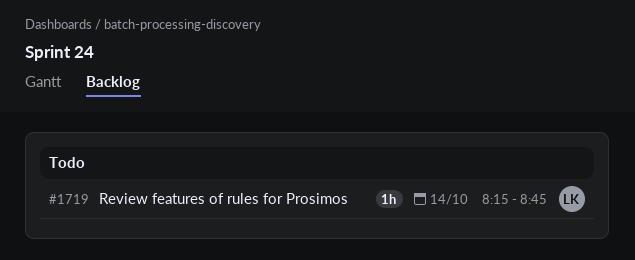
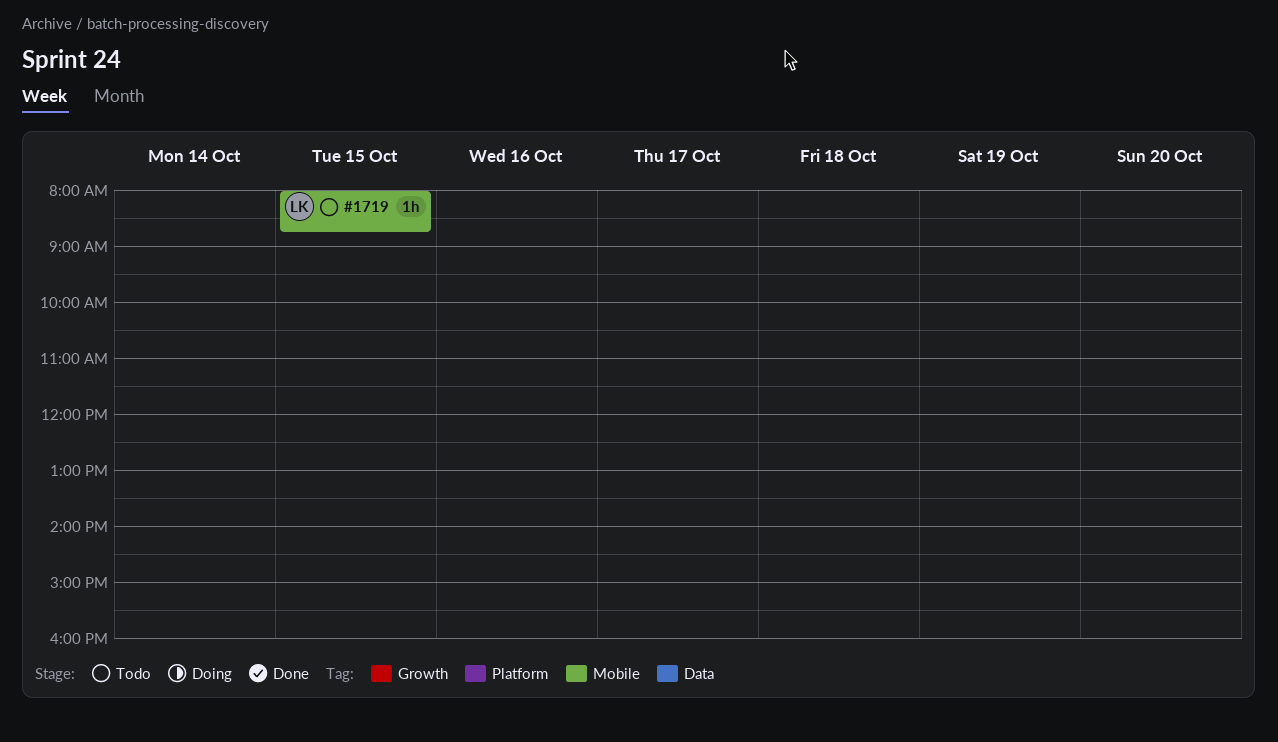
#1719, day: Oct 14 -> Oct 15
#1719, begins: 08:15 -> 08:00

